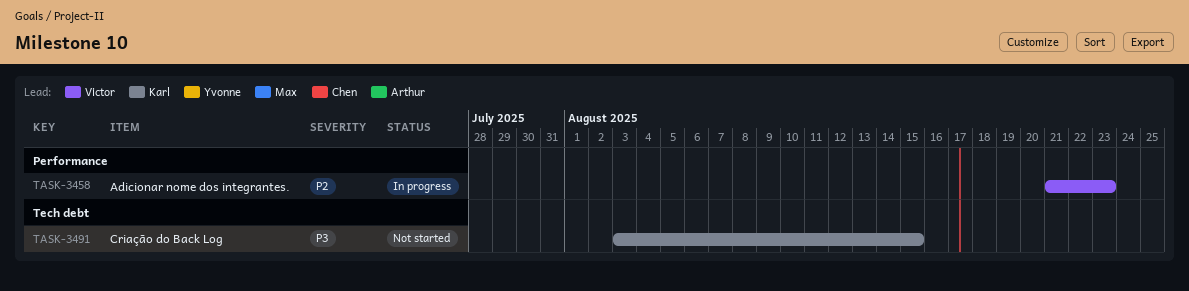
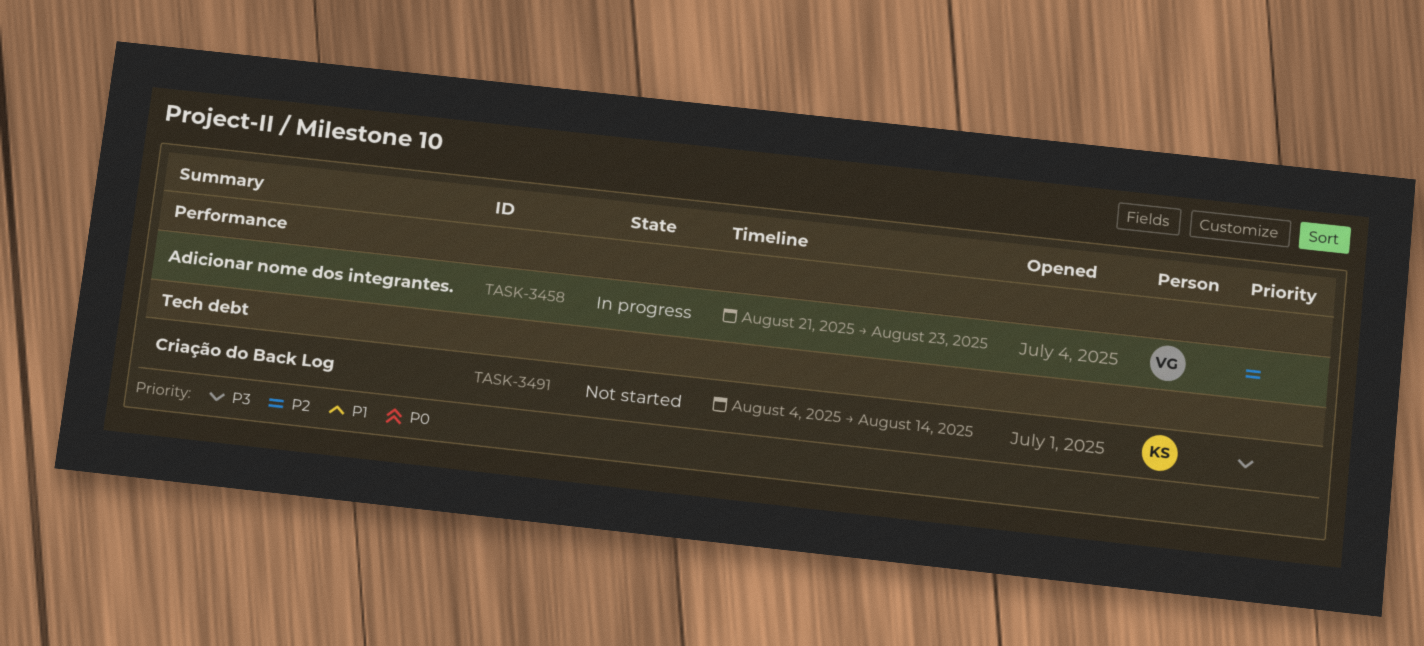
TASK-3491, start: Aug 3 -> Aug 4
TASK-3491, due: Aug 15 -> Aug 14

